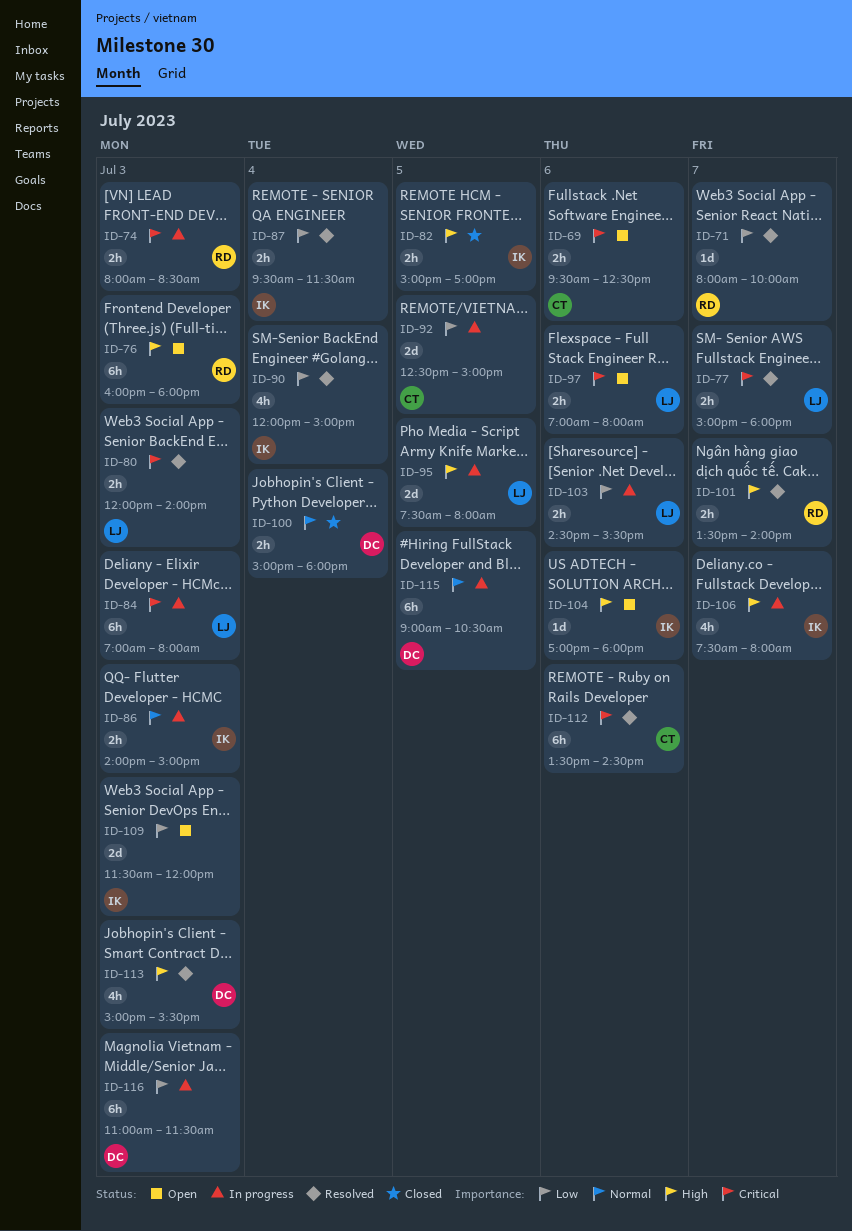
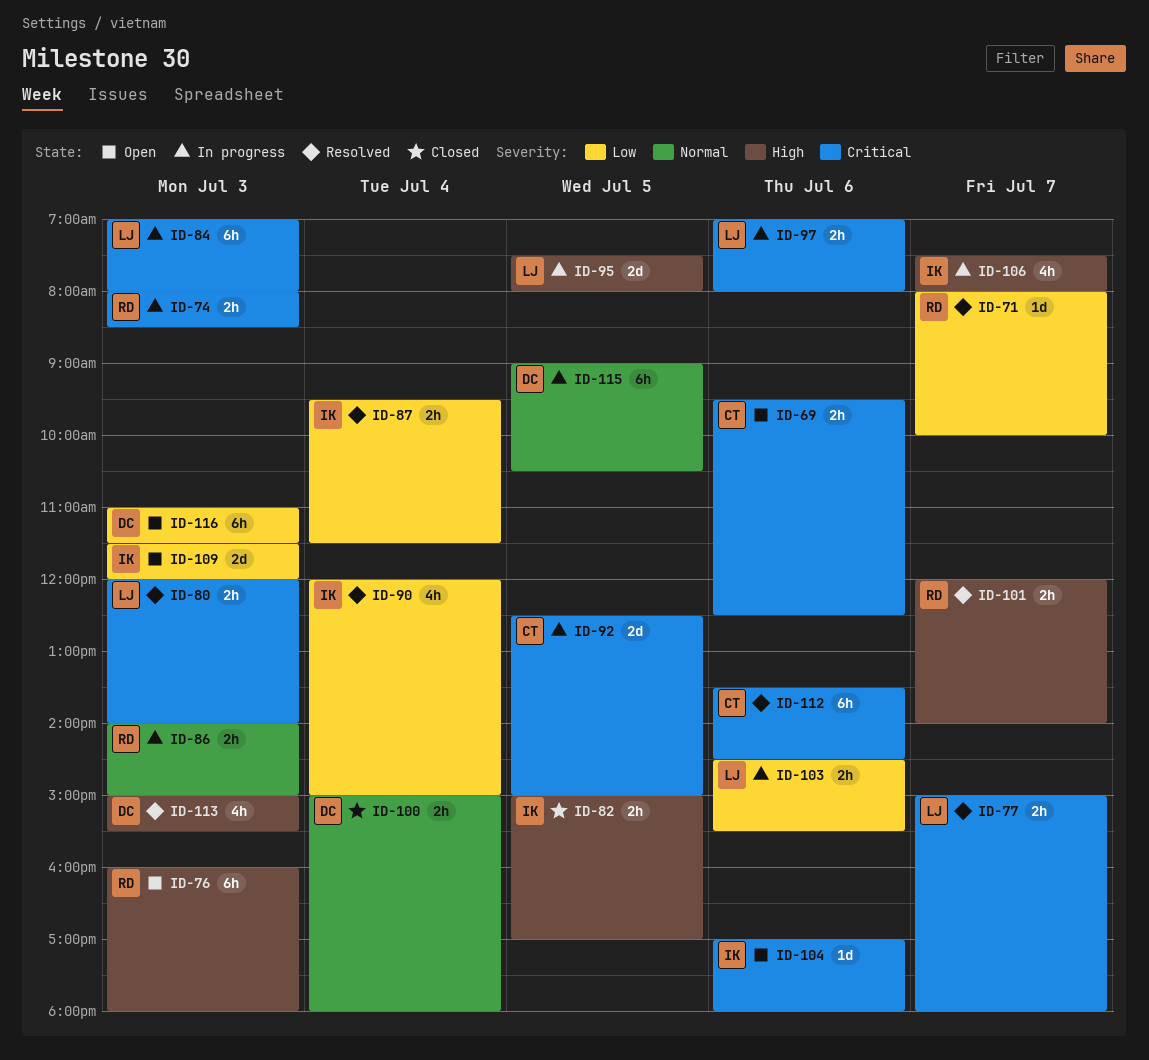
ID-86, owner: IK -> RD
ID-92, priority: Low -> Critical
ID-97, status: Open -> In progress
ID-101, begins: 13:30 -> 12:00
ID-104, priority: High -> Critical
ID-116, status: In progress -> Open

